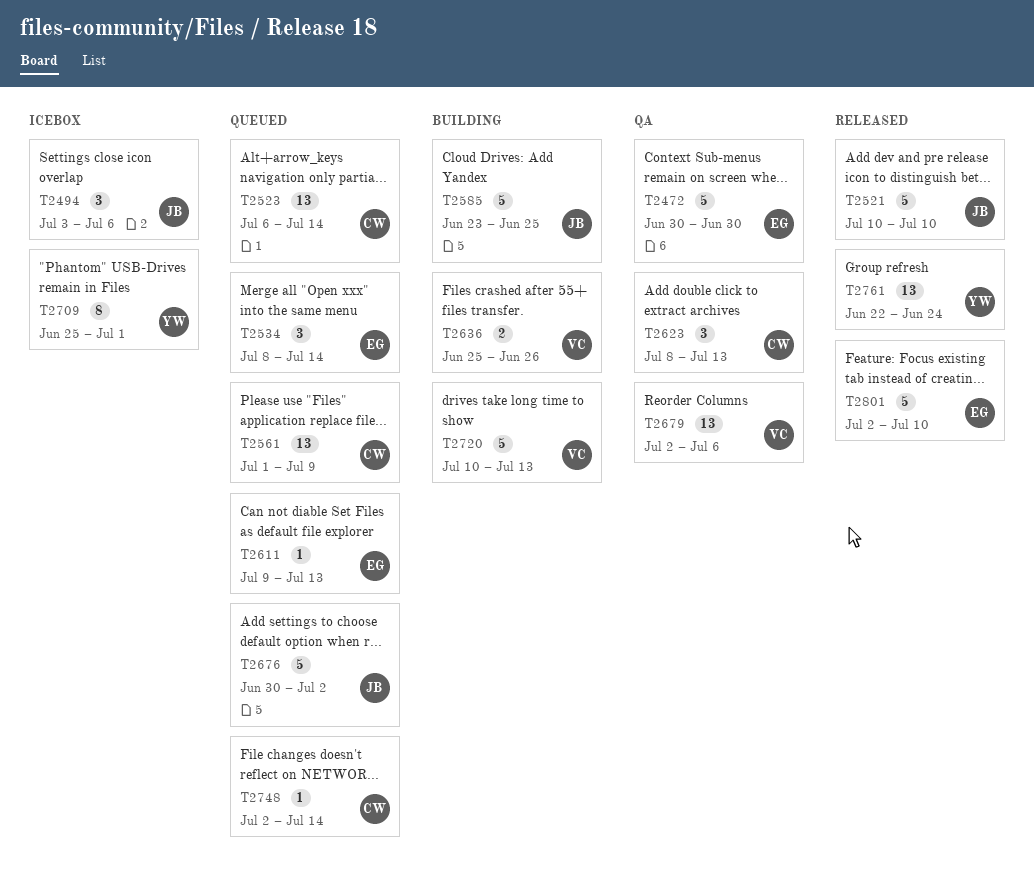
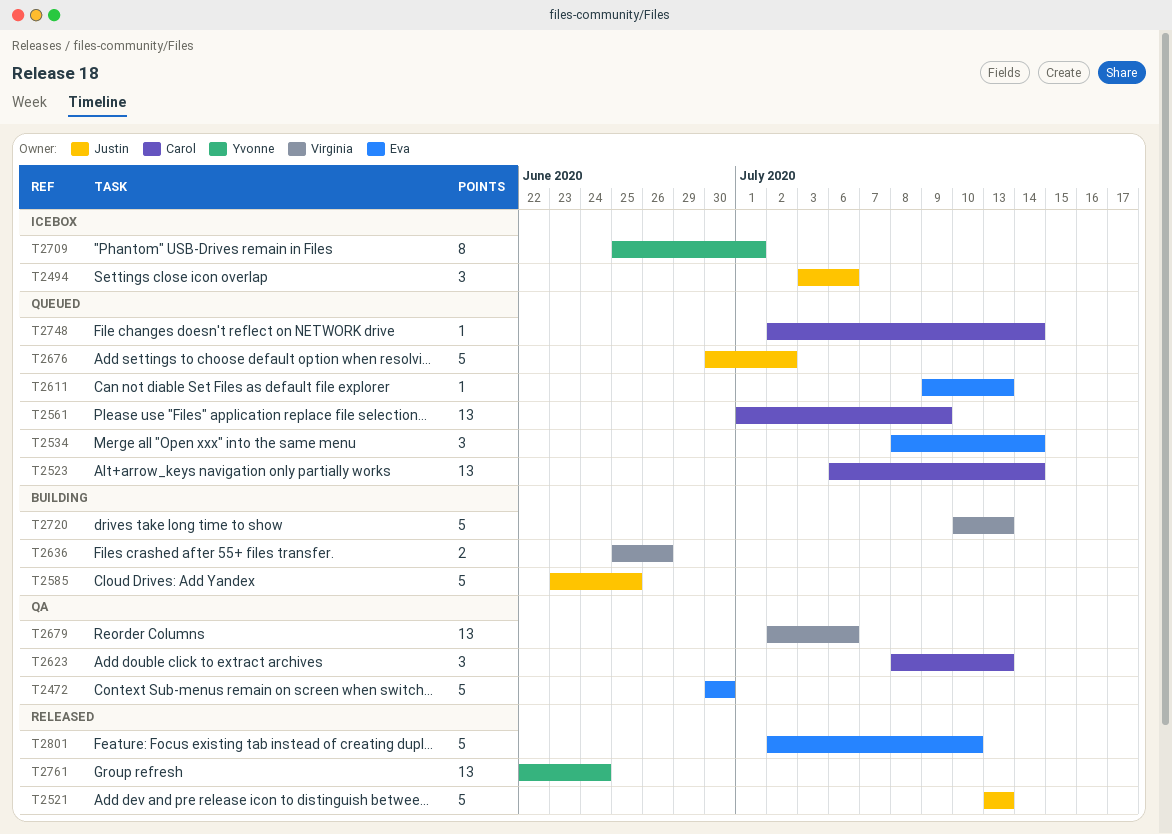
T2521, start: Jul 10 -> Jul 13
T2521, due: Jul 10 -> Jul 13

